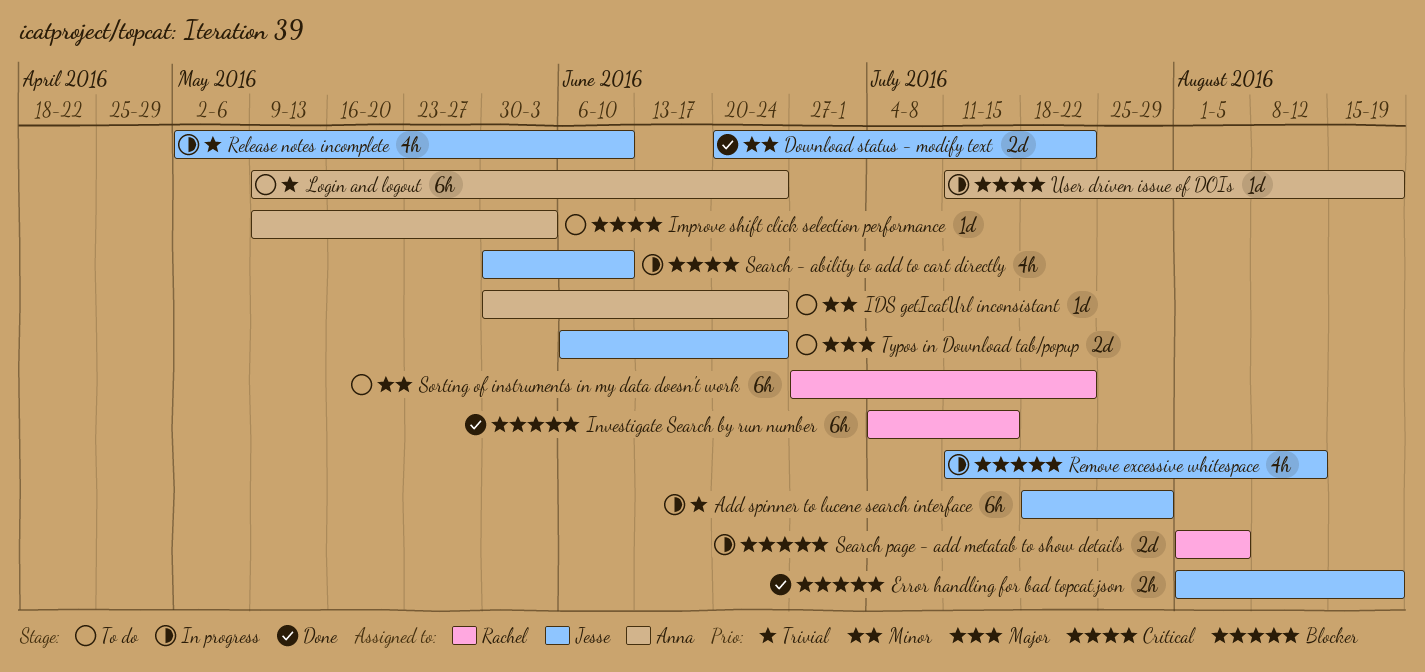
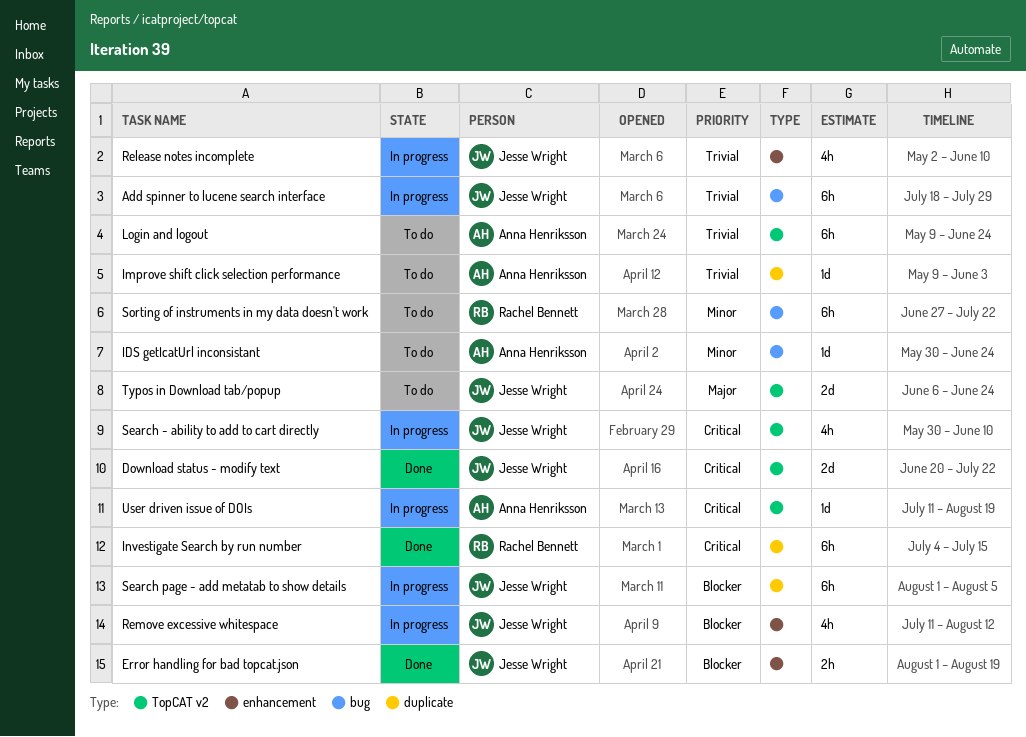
Download status - modify text, priority: Minor -> Critical
Improve shift click selection performance, priority: Critical -> Trivial
Investigate Search by run number, priority: Blocker -> Critical
Search page - add metatab to show details, owner: Rachel Bennett -> Jesse Wright
Search page - add metatab to show details, estimate: 2d -> 6h

